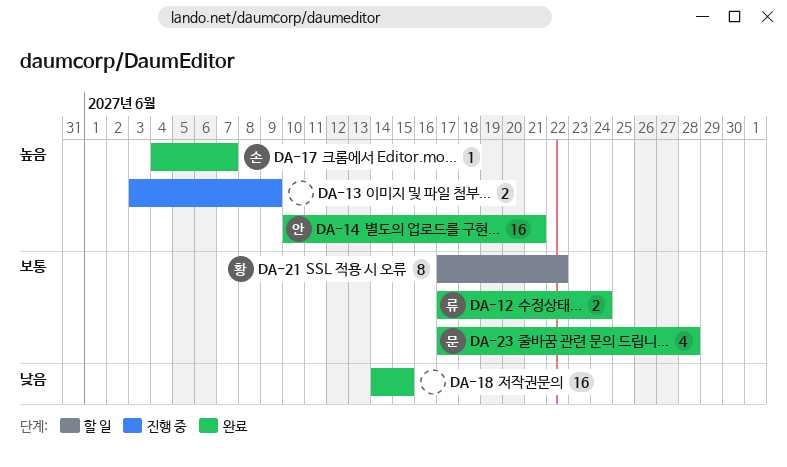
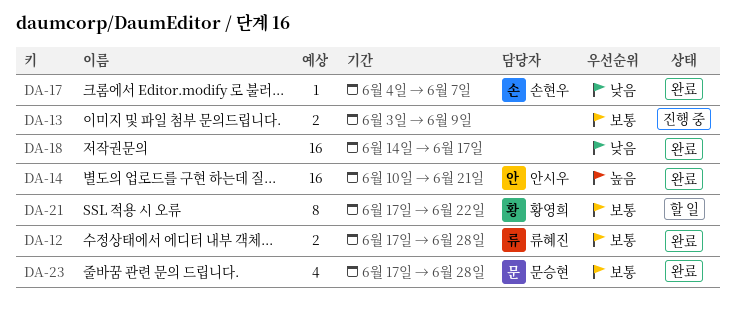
DA-12, due: Jun 24 -> Jun 28
DA-13, priority: 높음 -> 보통
DA-17, priority: 높음 -> 낮음
DA-18, due: Jun 15 -> Jun 17

